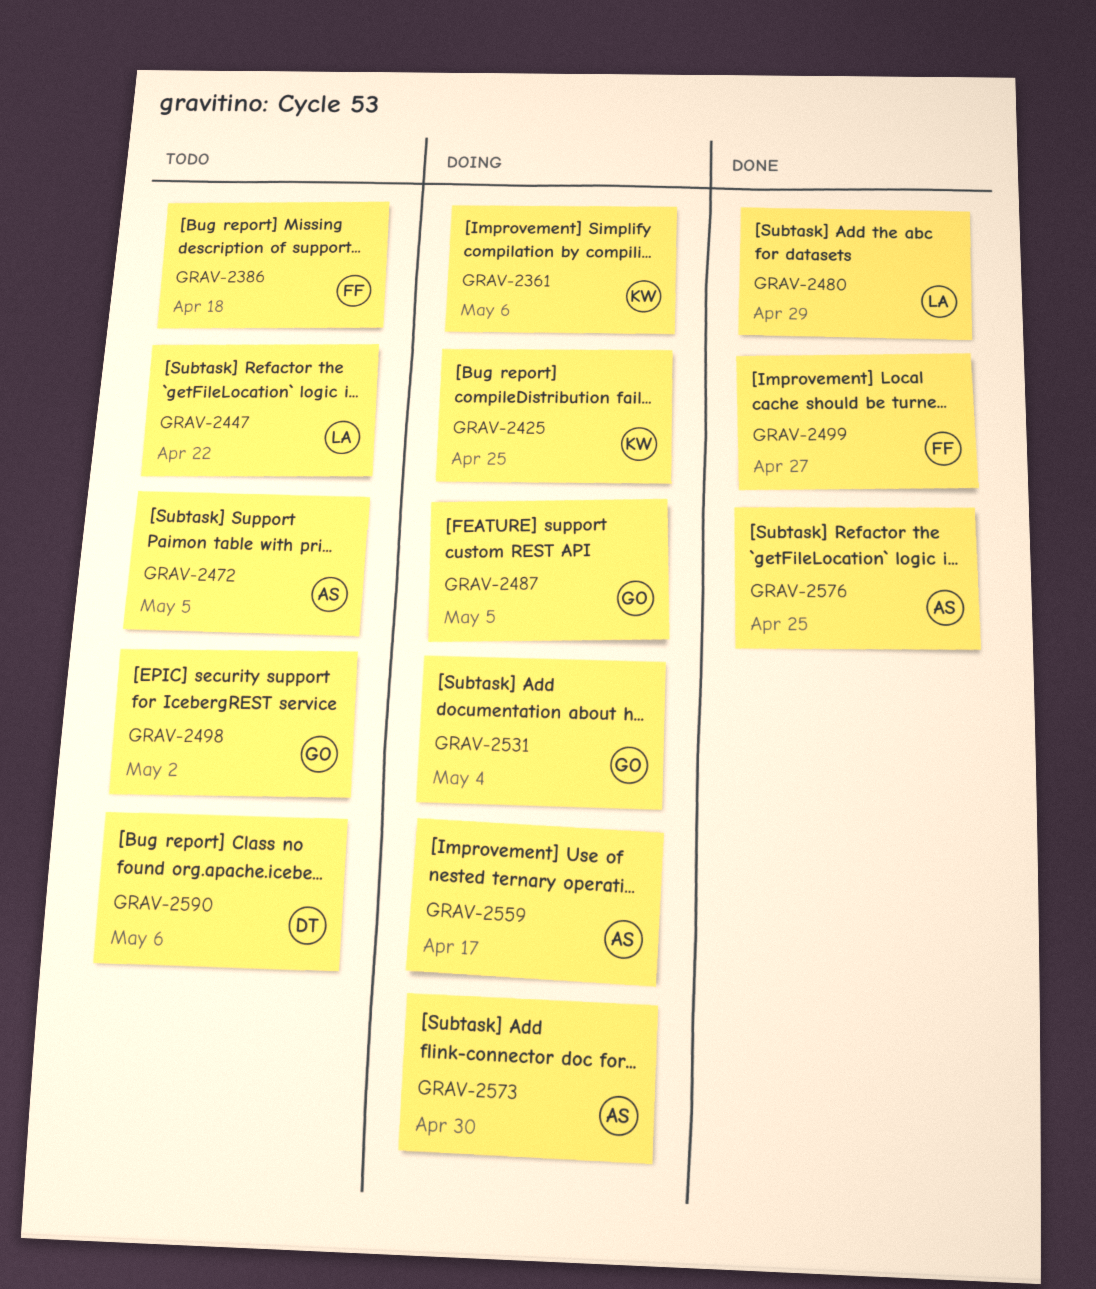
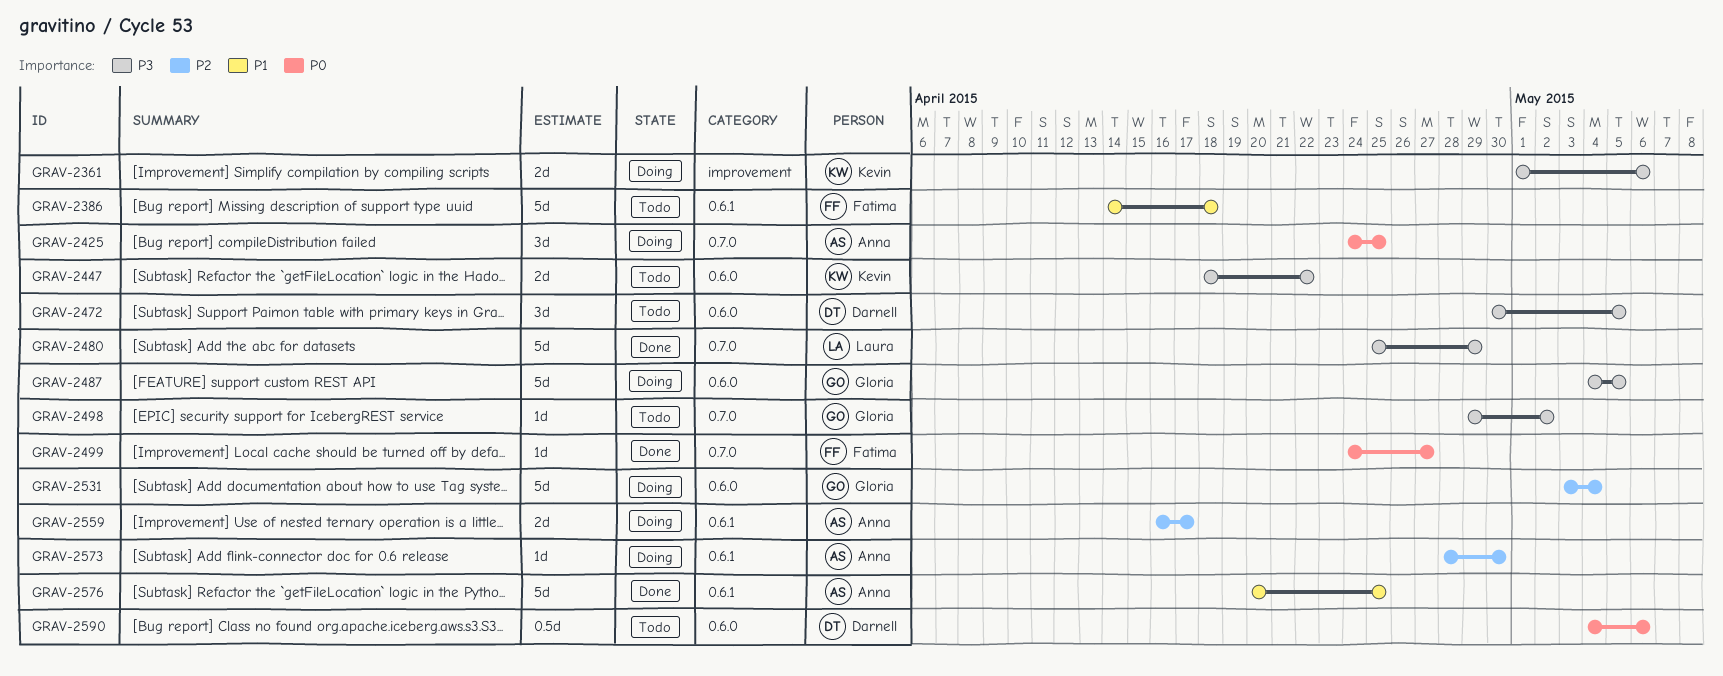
GRAV-2425, owner: Kevin -> Anna
GRAV-2447, owner: Laura -> Kevin
GRAV-2472, owner: Anna -> Darnell

